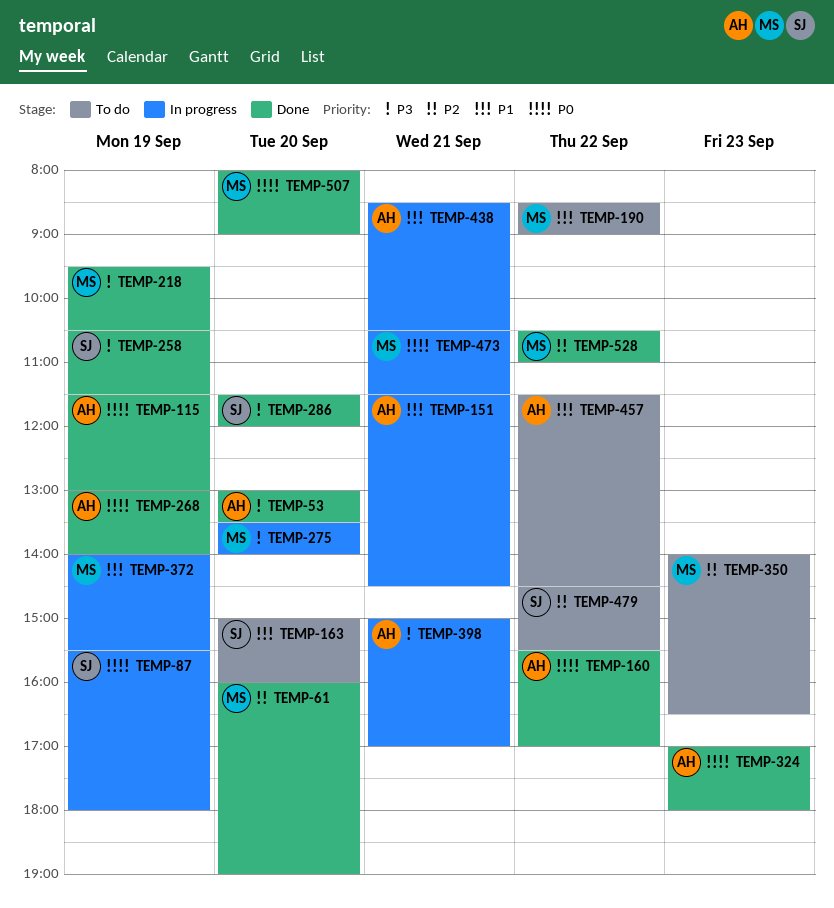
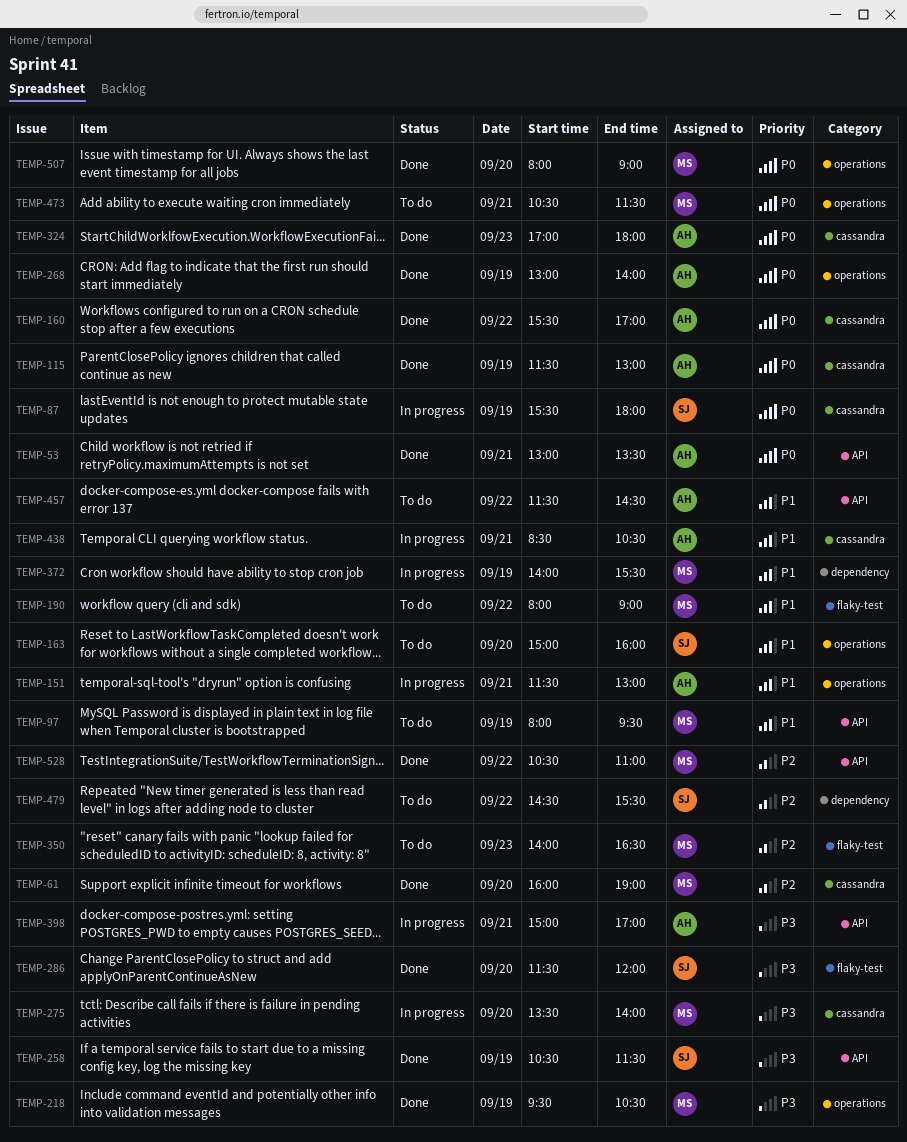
TEMP-53, priority: P3 -> P0
TEMP-53, day: Sep 20 -> Sep 21
TEMP-97: none -> present
TEMP-151, ends: 14:30 -> 13:00
TEMP-190, begins: 08:30 -> 08:00
TEMP-473, status: In progress -> To do

